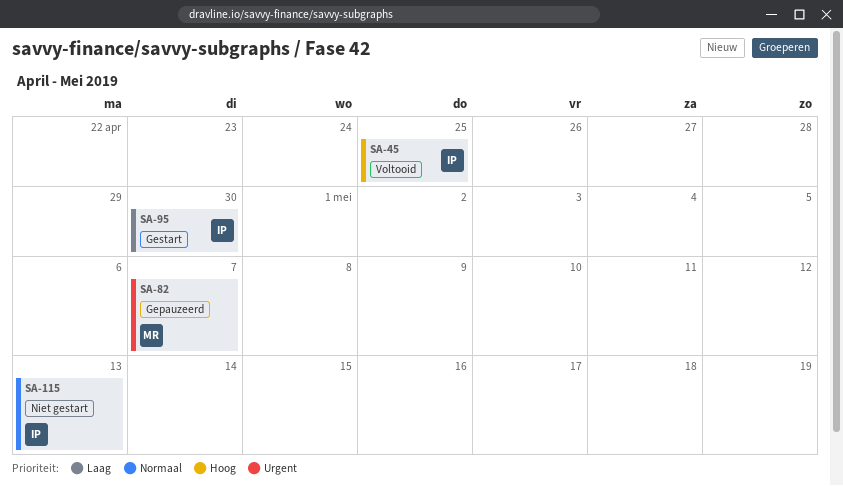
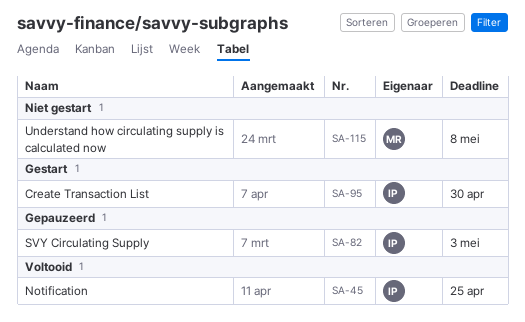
SA-82, owner: MR -> IP
SA-82, due: May 7 -> May 3
SA-115, owner: IP -> MR
SA-115, due: May 13 -> May 8

